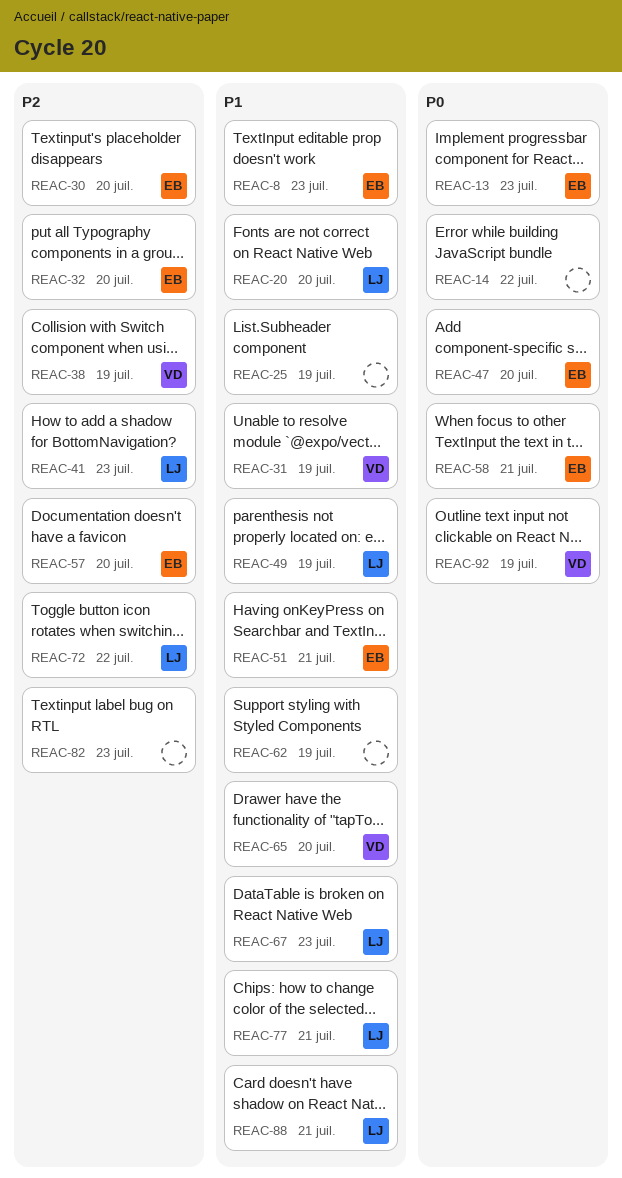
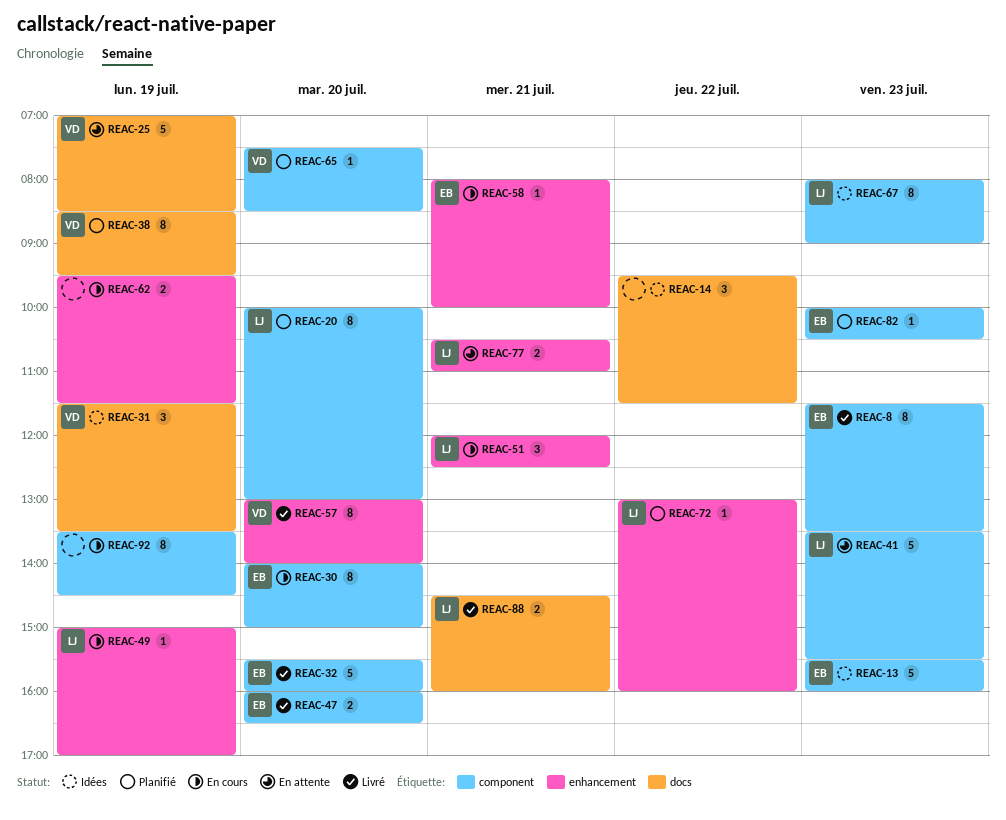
REAC-25, owner: none -> VD
REAC-51, owner: EB -> LJ
REAC-57, owner: EB -> VD
REAC-82, owner: none -> EB
REAC-92, owner: VD -> none

